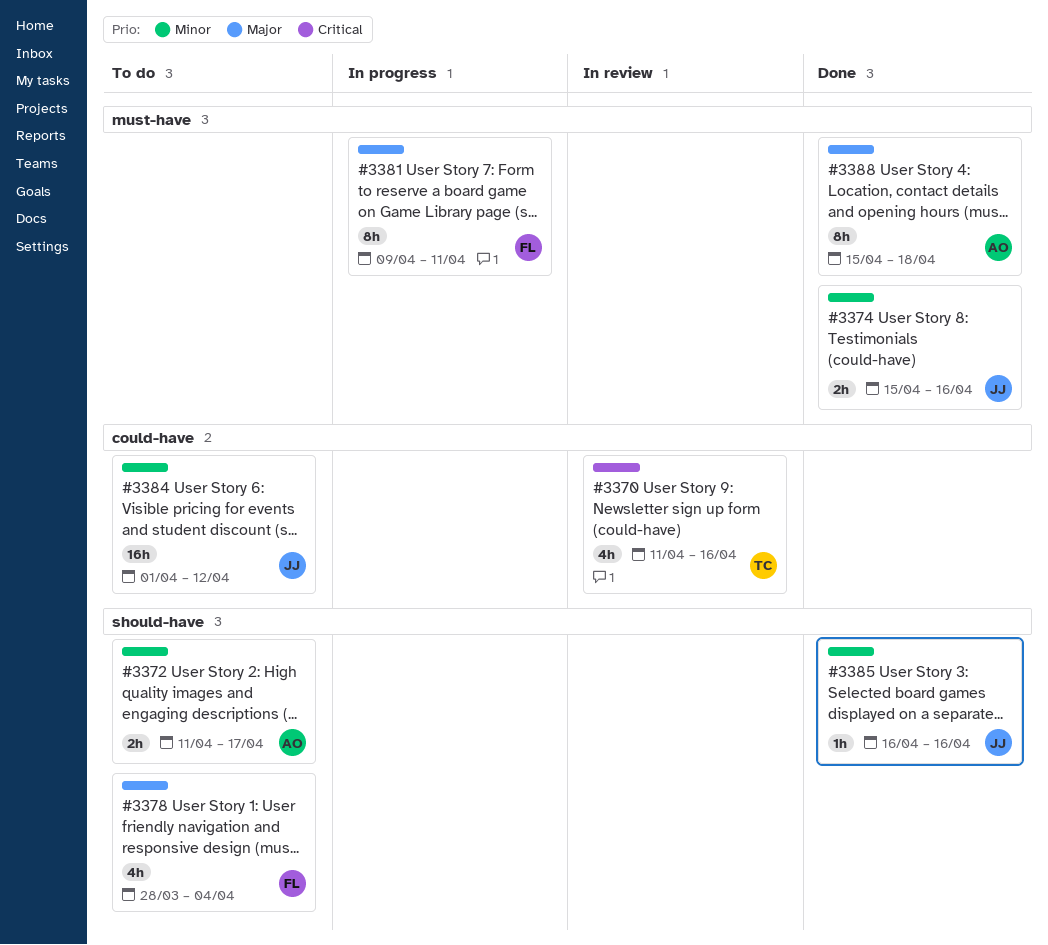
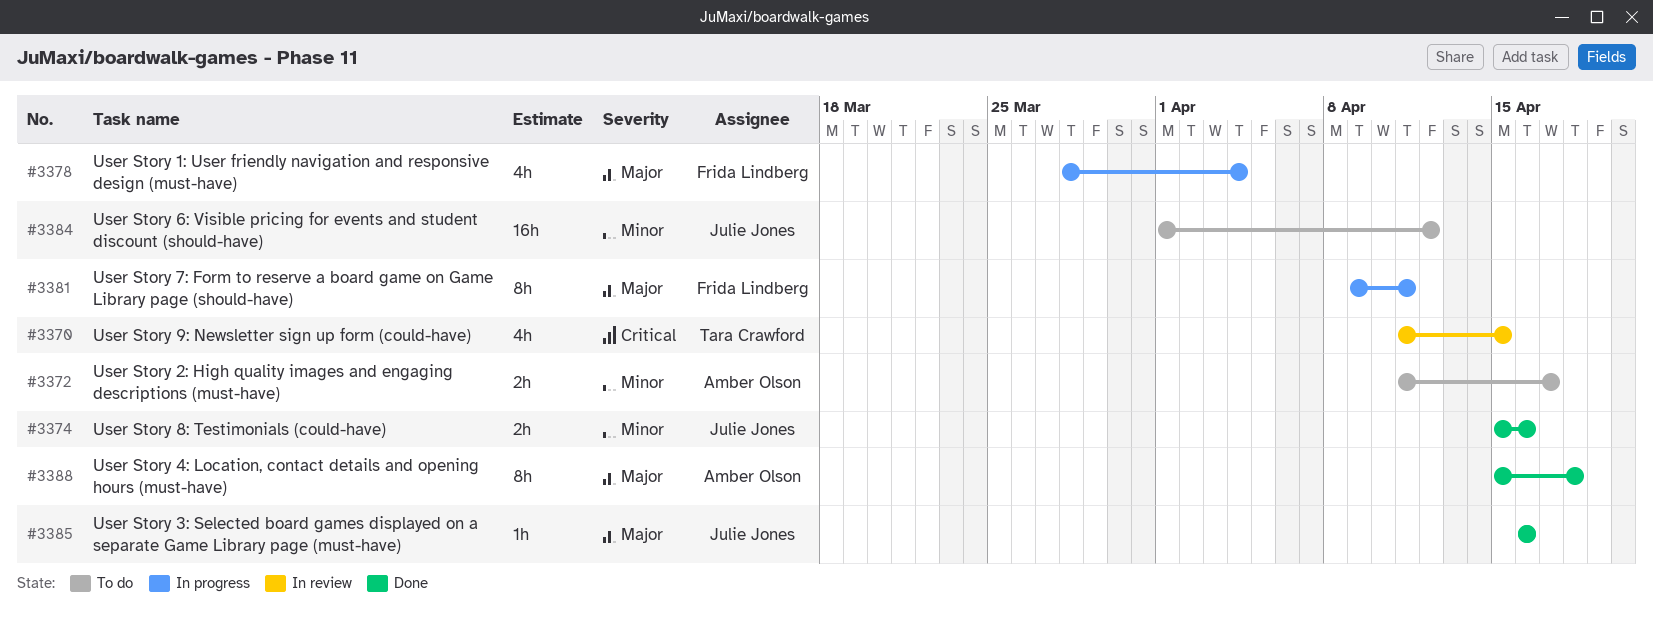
#3370, due: Apr 16 -> Apr 15
#3378, status: To do -> In progress
#3385, priority: Minor -> Major

